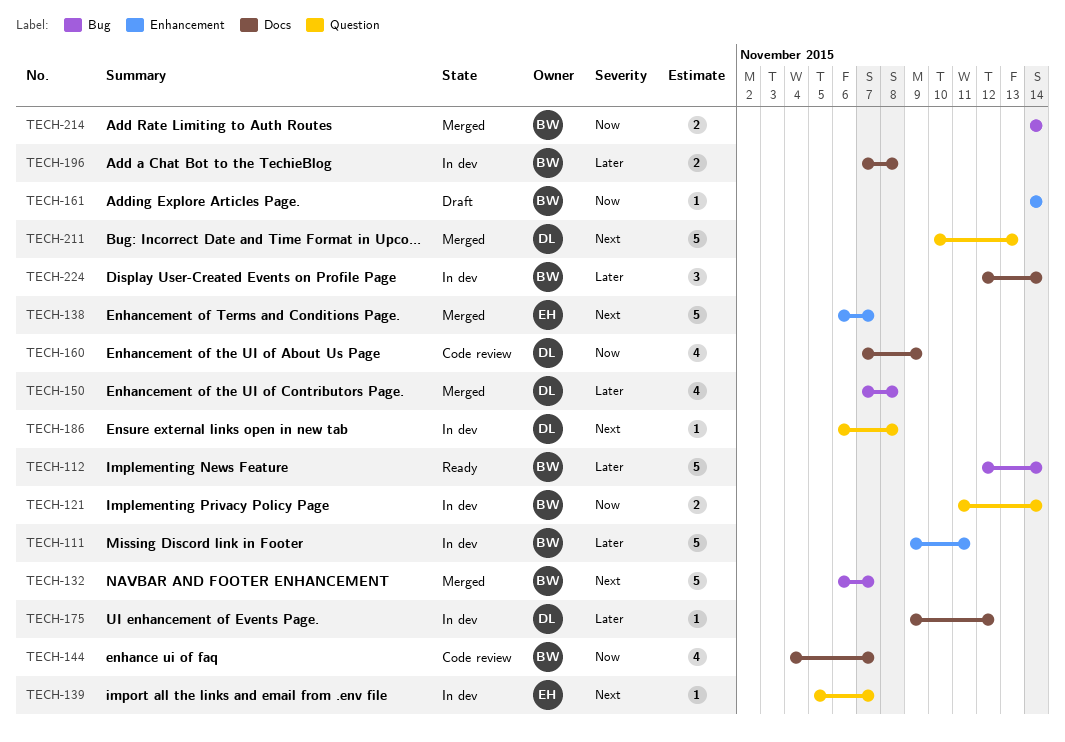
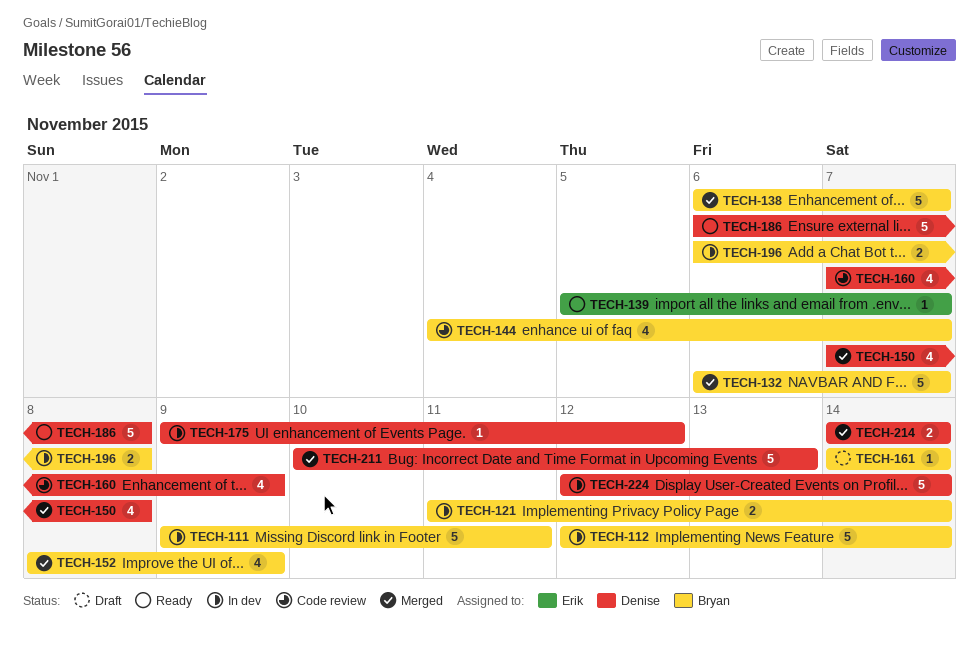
TECH-112, status: Ready -> In dev
TECH-138, owner: Erik -> Bryan
TECH-139, status: In dev -> Ready
TECH-152: none -> present
TECH-186, status: In dev -> Ready
TECH-186, estimate: 1 -> 5
TECH-196, start: Nov 7 -> Nov 6
TECH-214, owner: Bryan -> Denise
TECH-224, owner: Bryan -> Denise
TECH-224, estimate: 3 -> 5

